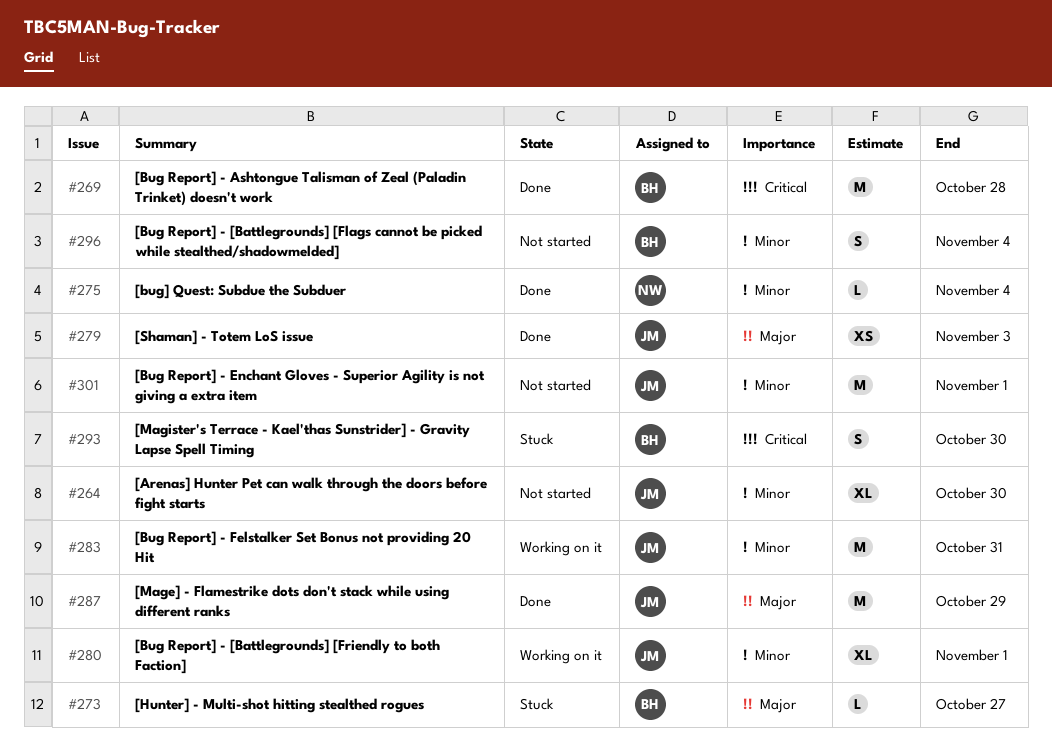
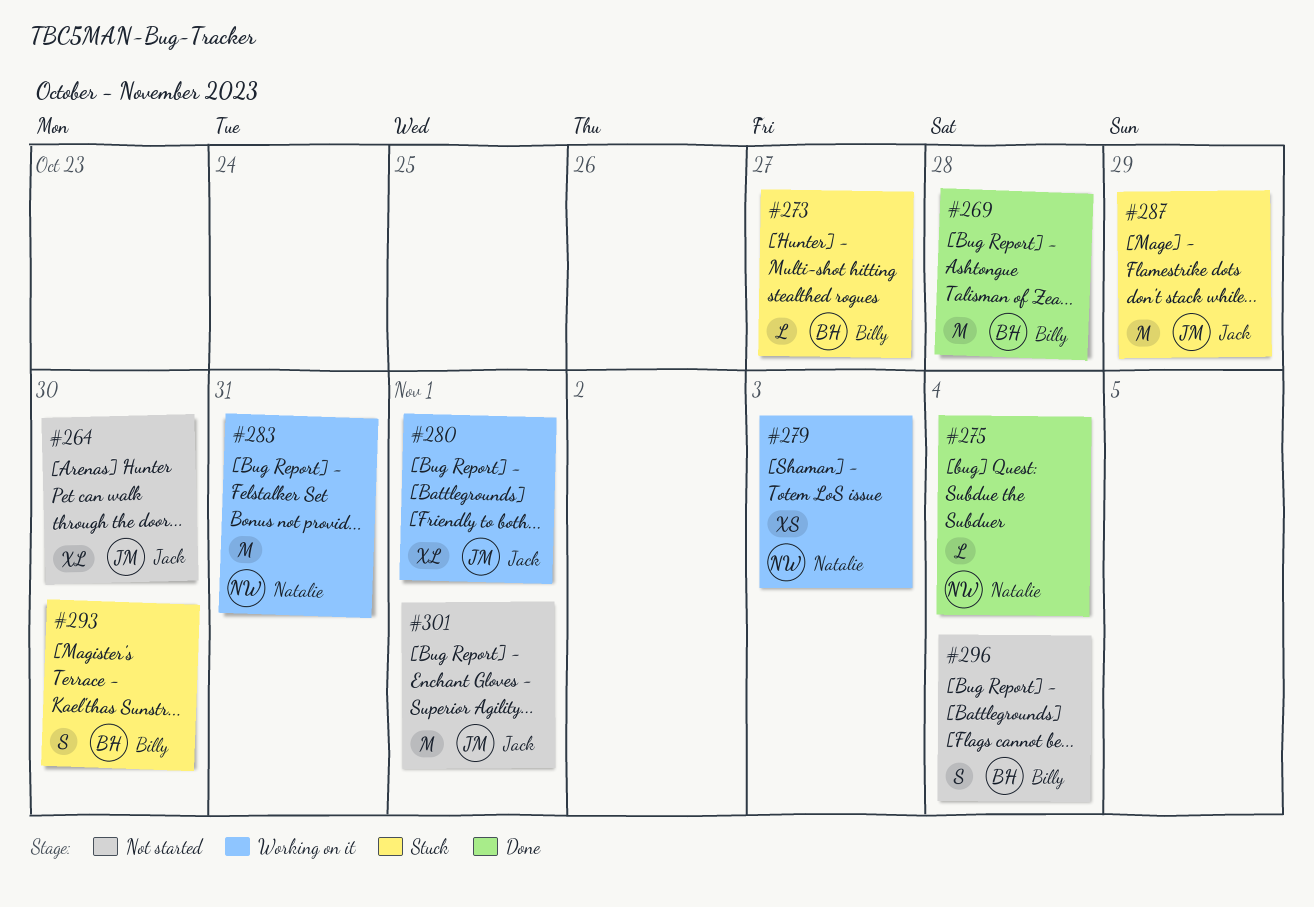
#279, status: Done -> Working on it
#279, owner: Jack -> Natalie
#283, owner: Jack -> Natalie
#287, status: Done -> Stuck

